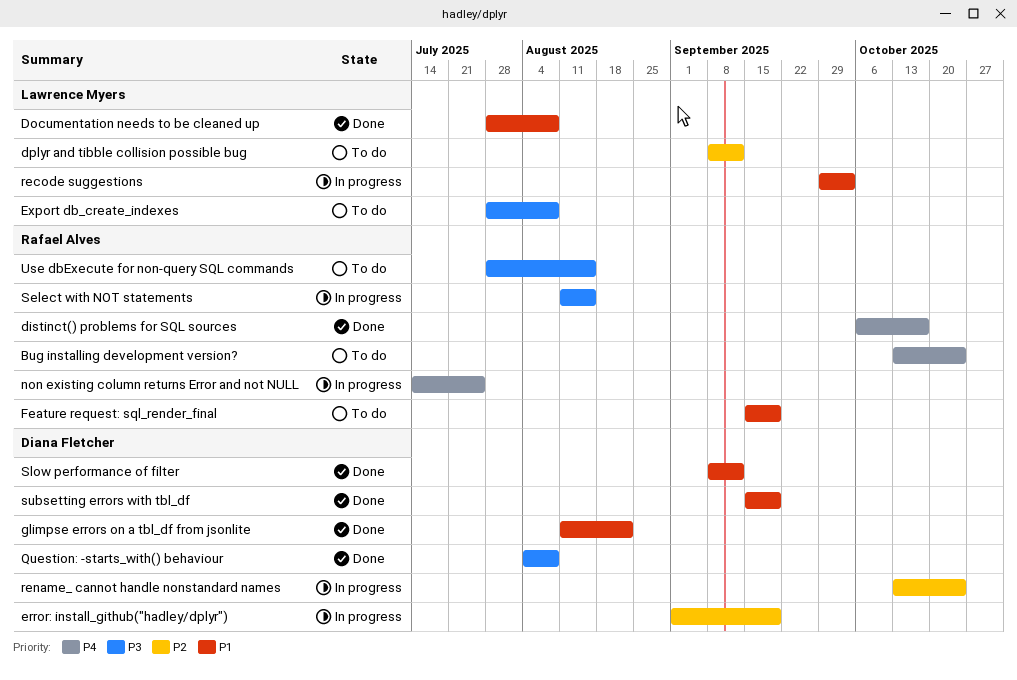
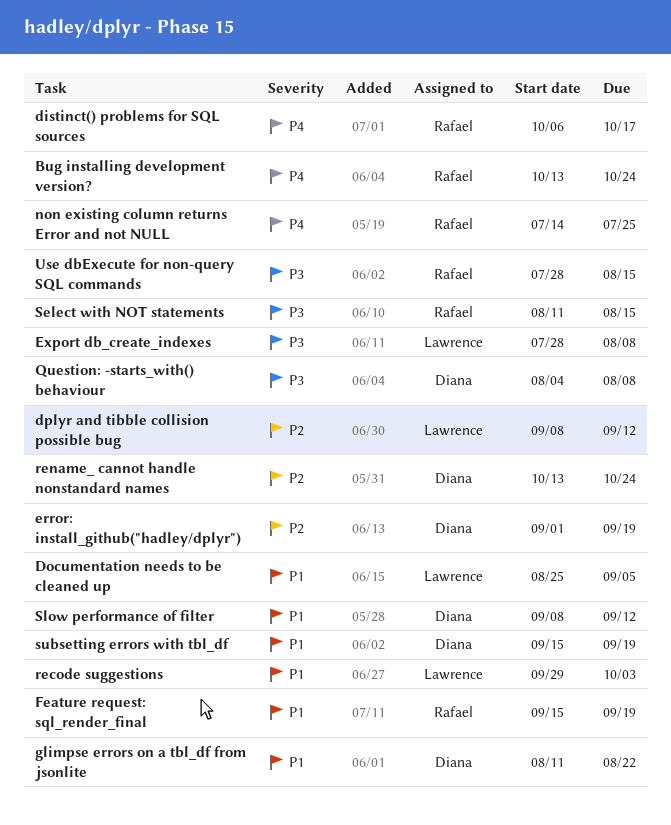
Documentation needs to be cleaned up, start: Jul 28 -> Aug 25
Documentation needs to be cleaned up, due: Aug 8 -> Sep 5

